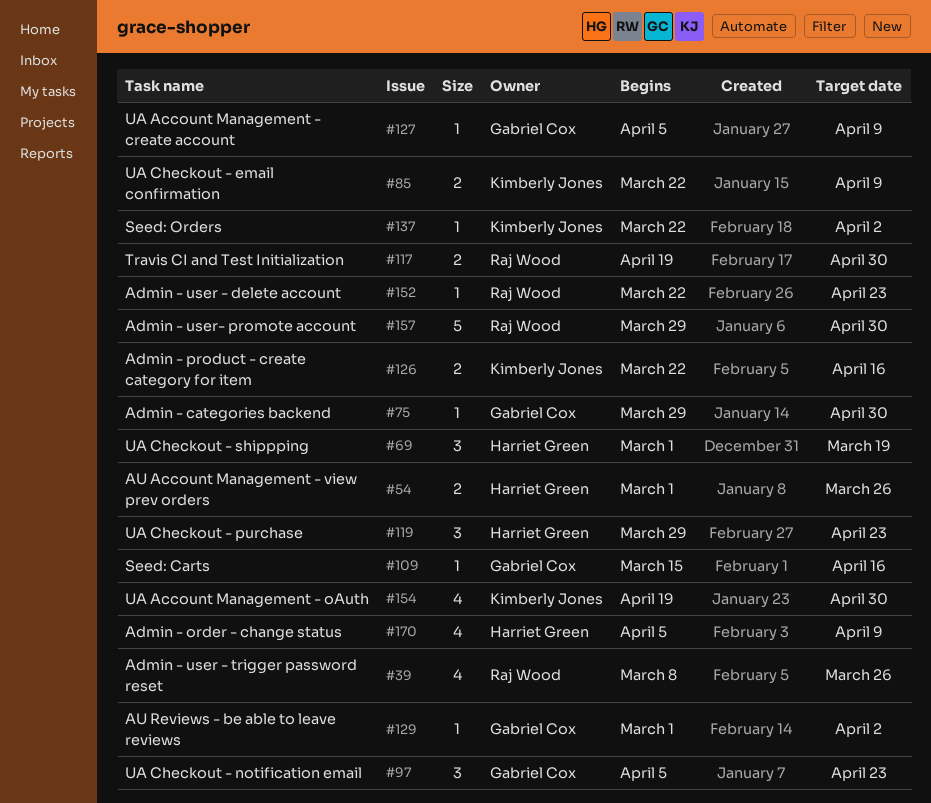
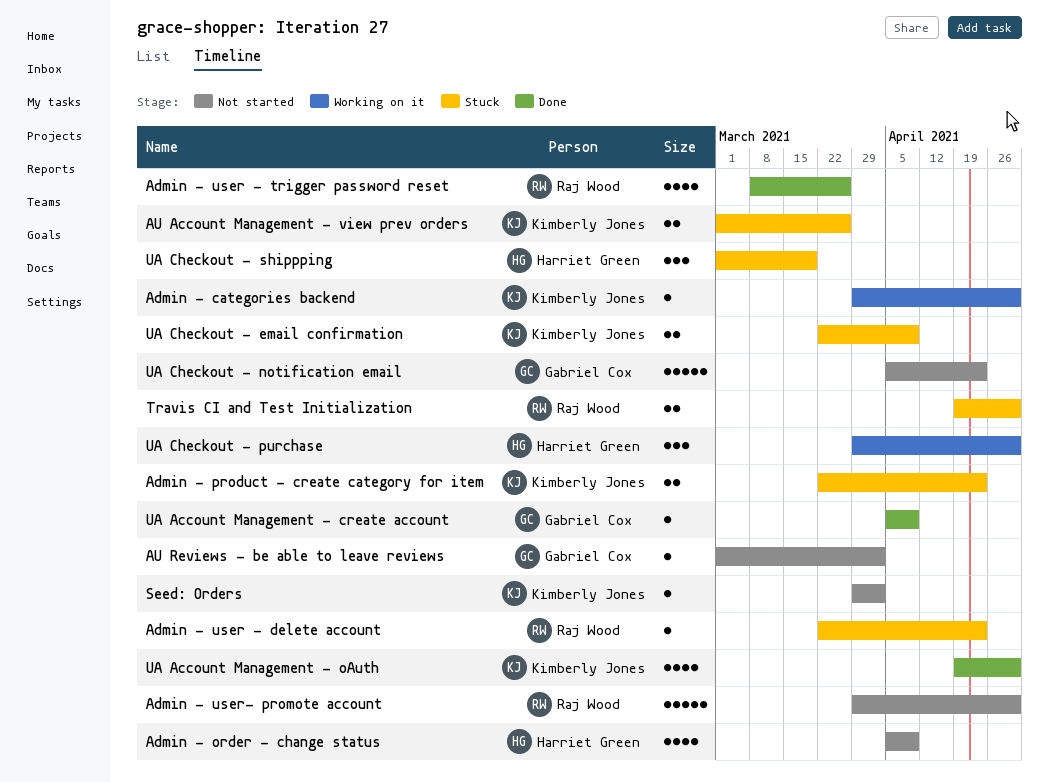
Admin - categories backend, owner: Gabriel Cox -> Kimberly Jones
Admin - product - create category for item, due: Apr 16 -> Apr 23
AU Account Management - view prev orders, owner: Harriet Green -> Kimberly Jones
Seed: Carts: present -> none
Seed: Orders, start: Mar 22 -> Mar 29
UA Checkout - notification email, estimate: 3 -> 5
UA Checkout - purchase, due: Apr 23 -> Apr 30

